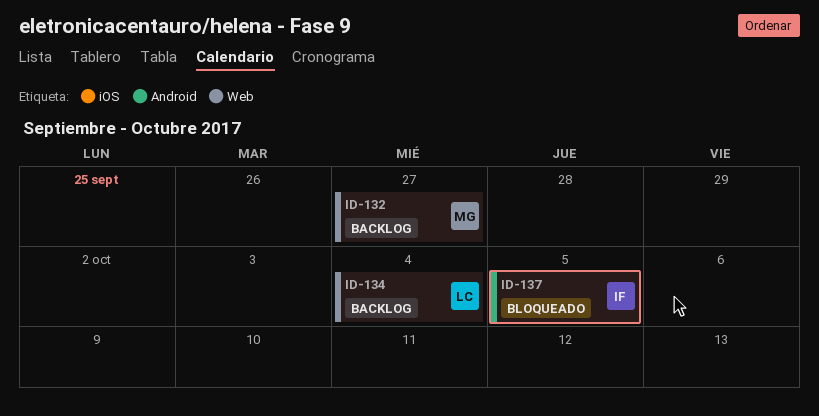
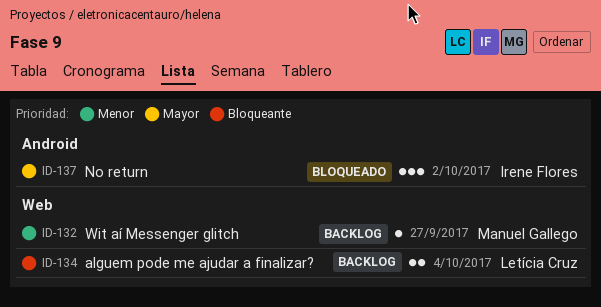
ID-137, due: Oct 5 -> Oct 2

